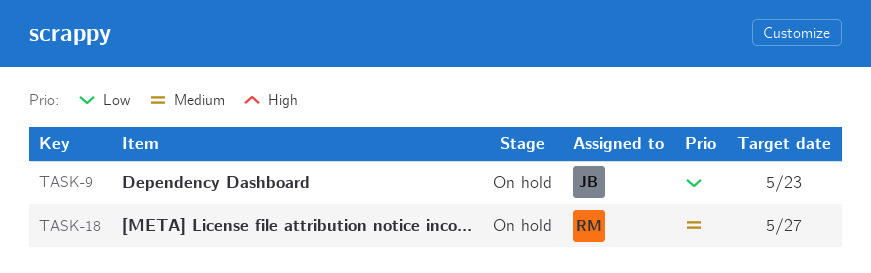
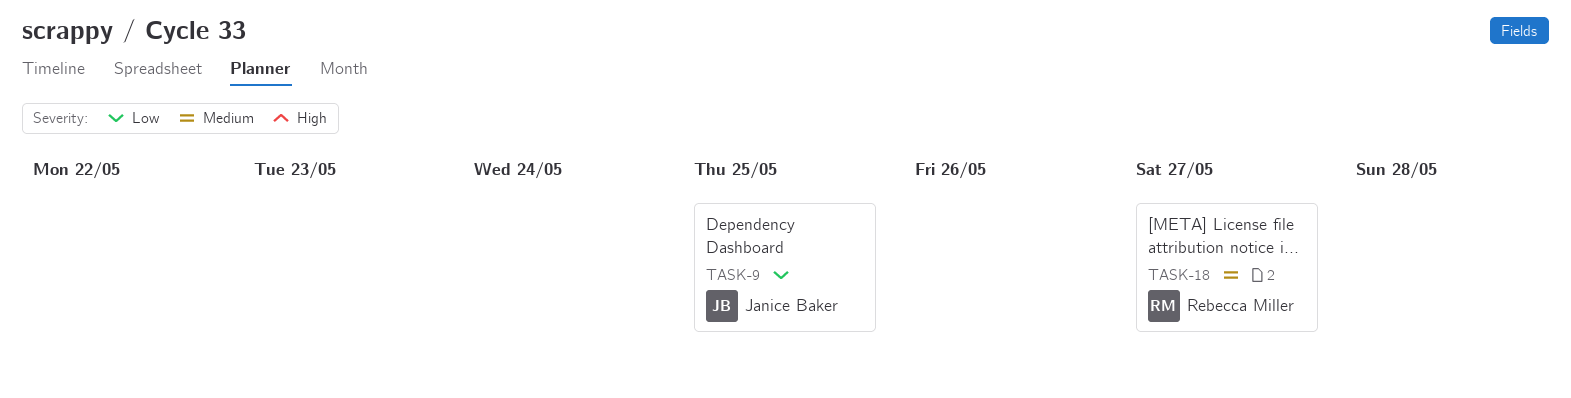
TASK-9, due: May 23 -> May 25

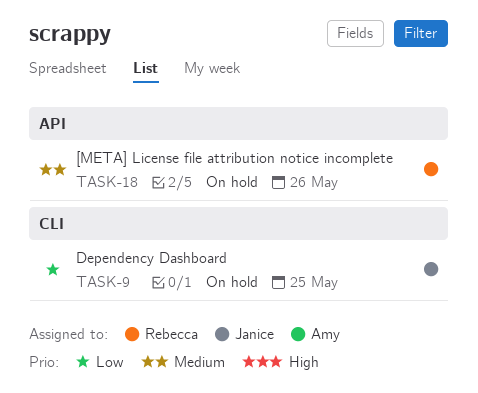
TASK-18, due: May 27 -> May 26

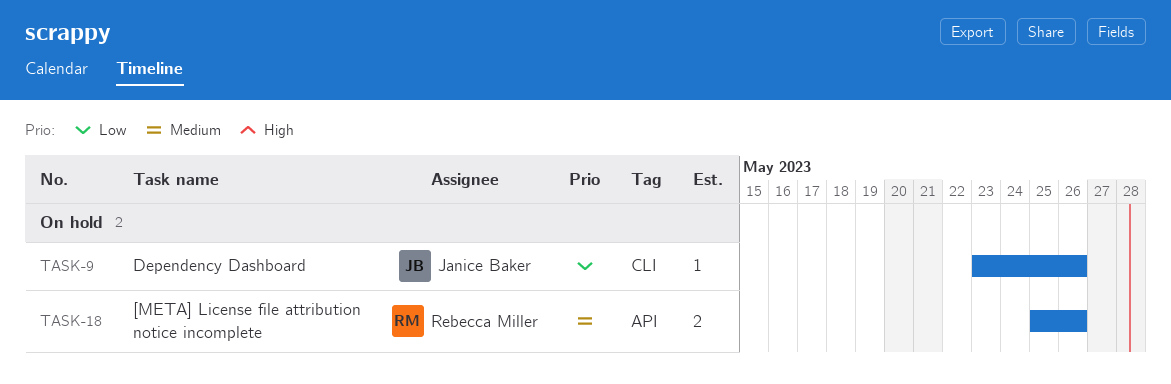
TASK-9, due: May 25 -> May 26

